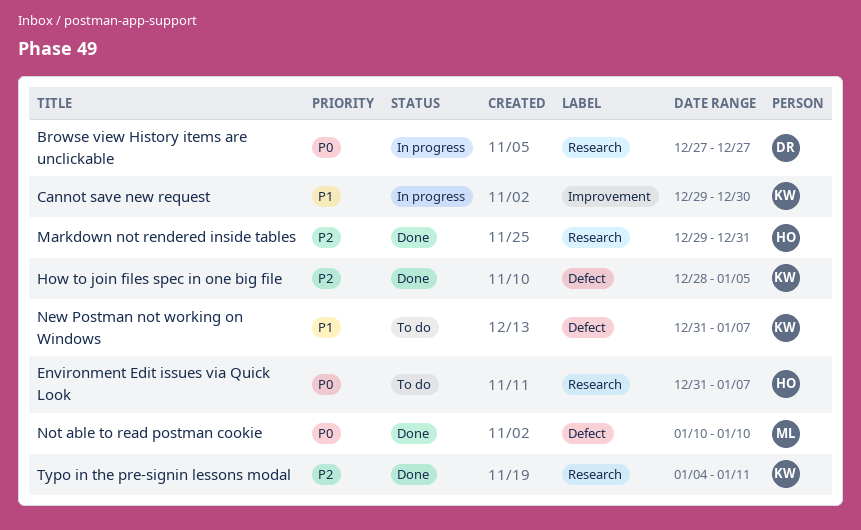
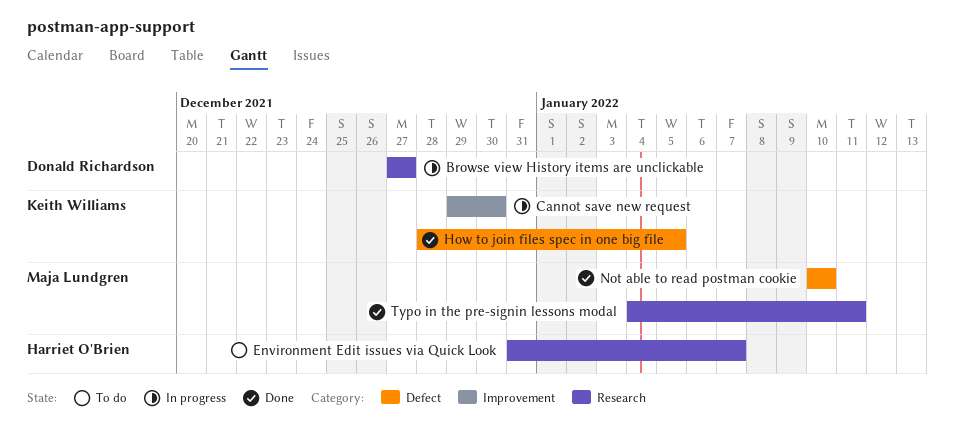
Markdown not rendered inside tables: present -> none
New Postman not working on Windows: present -> none
Typo in the pre-signin lessons modal, owner: Keith Williams -> Maja Lundgren

